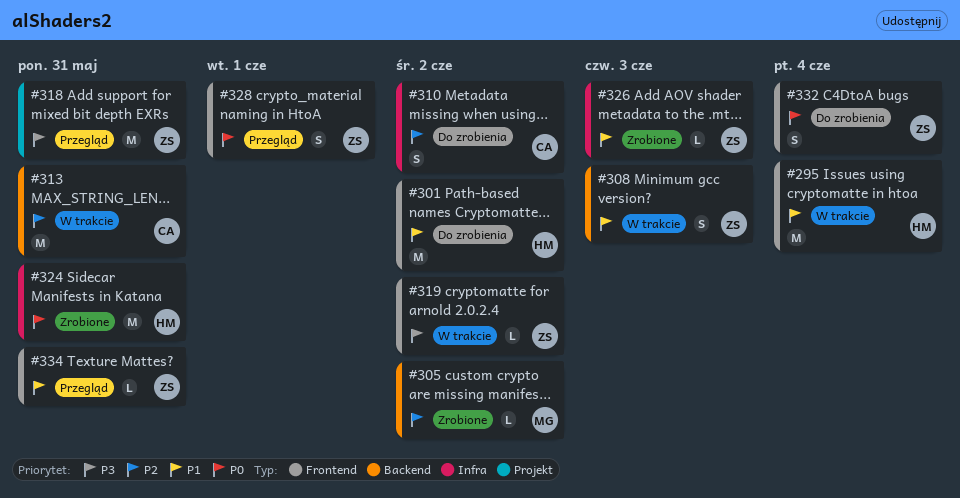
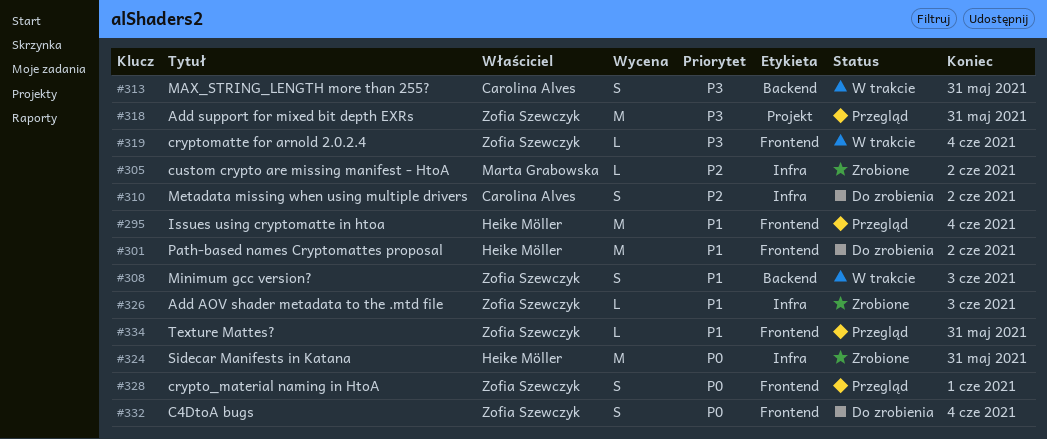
#295, status: W trakcie -> Przegląd
#305, label: Backend -> Infra
#313, priority: P2 -> P3
#313, estimate: M -> S
#319, due: Jun 2 -> Jun 4

